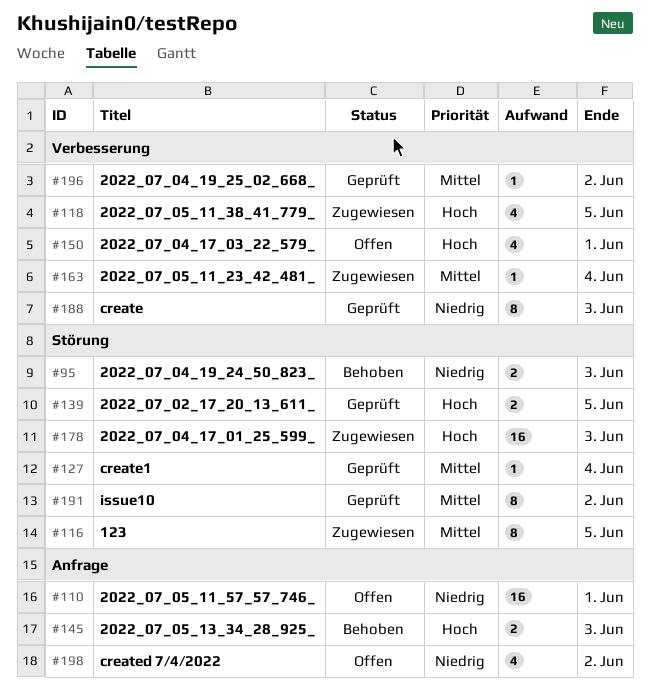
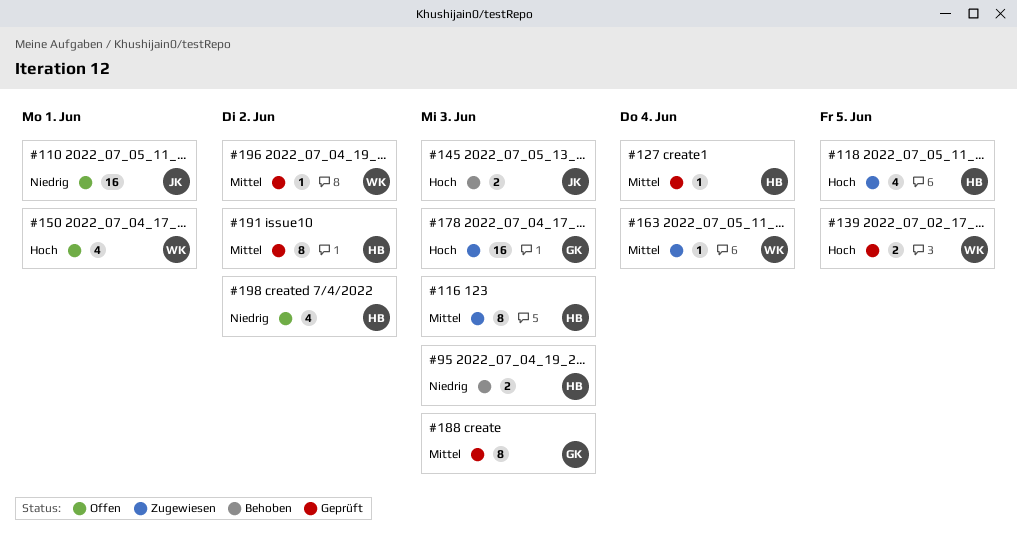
#116, due: Jun 5 -> Jun 3
#188, priority: Niedrig -> Mittel

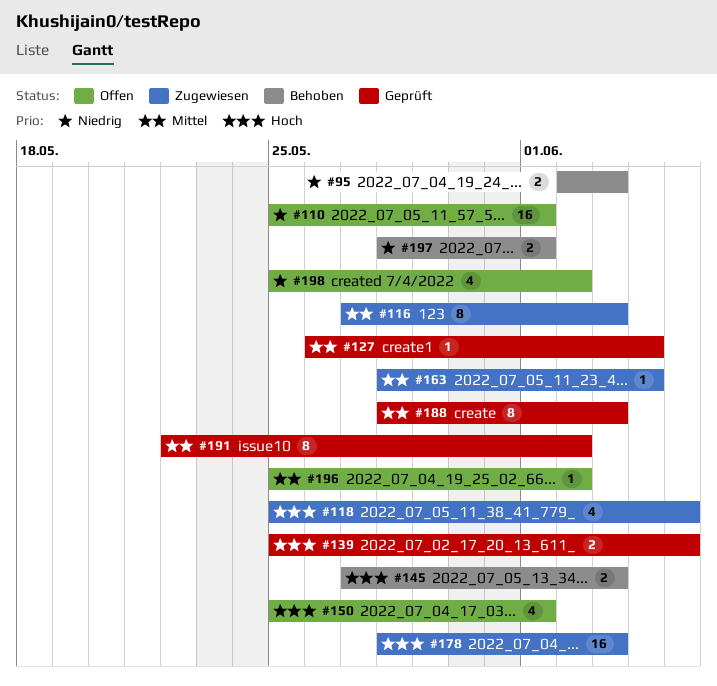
#196, status: Geprüft -> Offen
#197: none -> present

